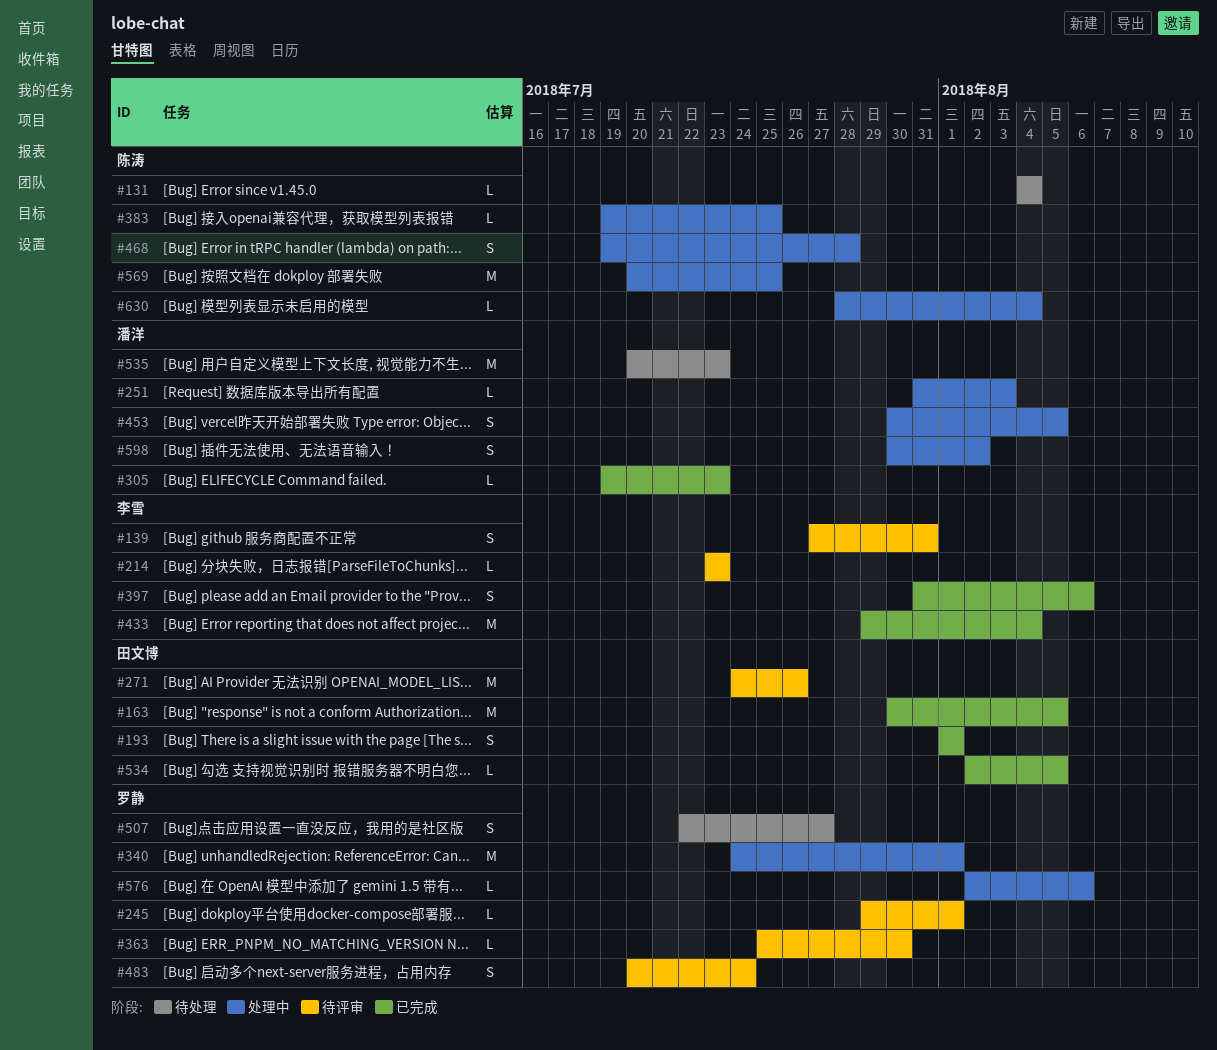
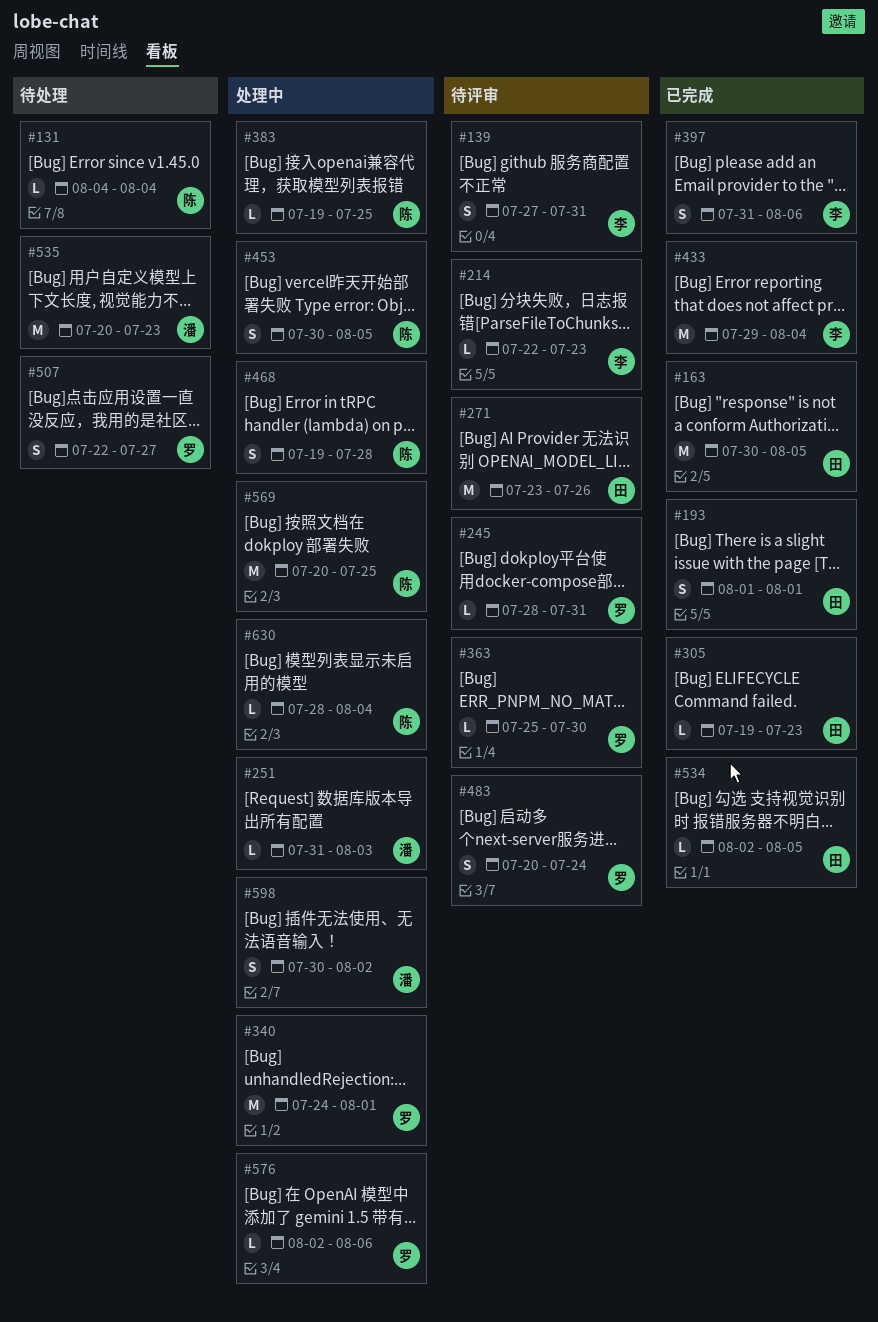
#214, start: Jul 23 -> Jul 22
#245, start: Jul 29 -> Jul 28
#245, due: Aug 1 -> Jul 31
#271, start: Jul 24 -> Jul 23
#305, owner: 潘洋 -> 田文博
#453, owner: 潘洋 -> 陈涛

